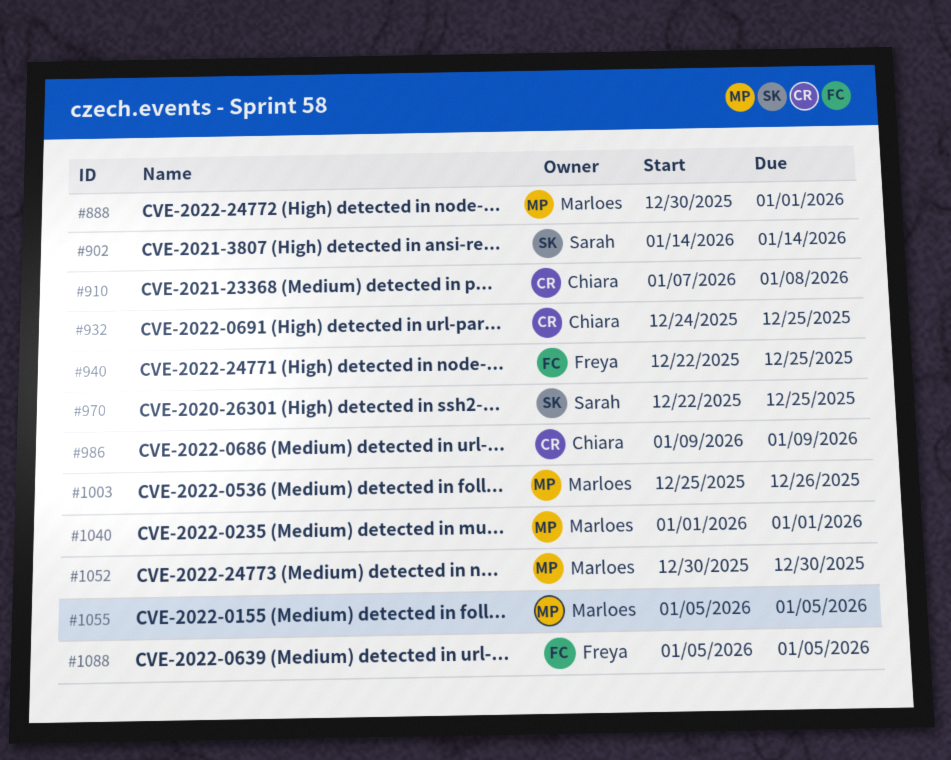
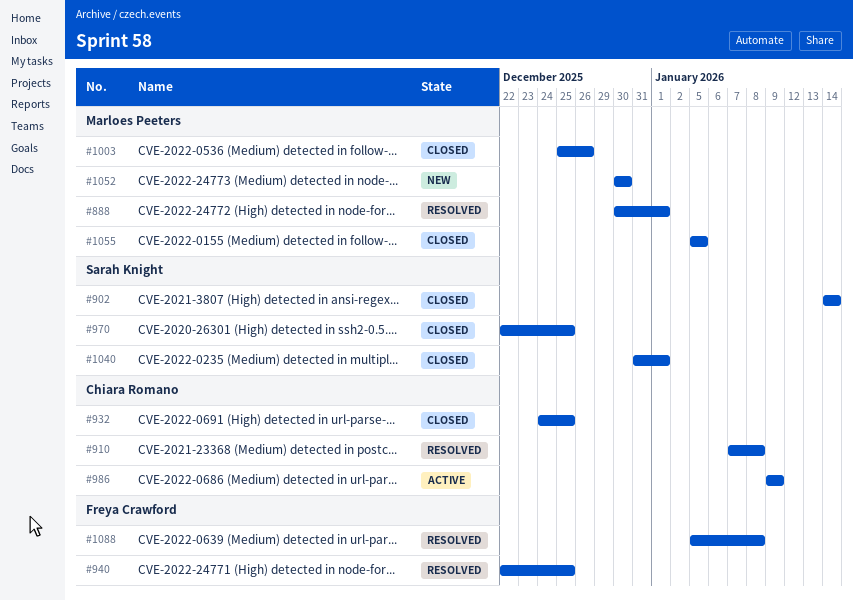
#1040, owner: Marloes Peeters -> Sarah Knight
#1040, start: Jan 1 -> Dec 31
#1088, due: Jan 5 -> Jan 8

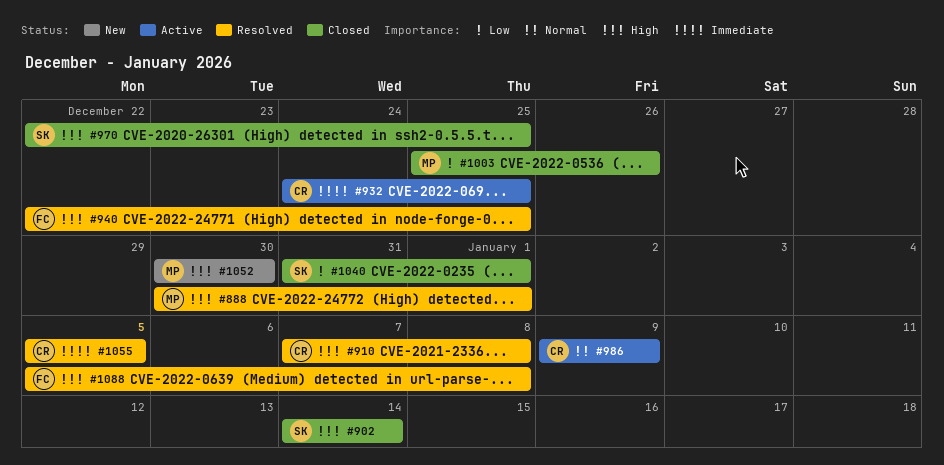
#932, status: Closed -> Active
#1055, status: Closed -> Resolved
#1055, owner: Marloes Peeters -> Chiara Romano

